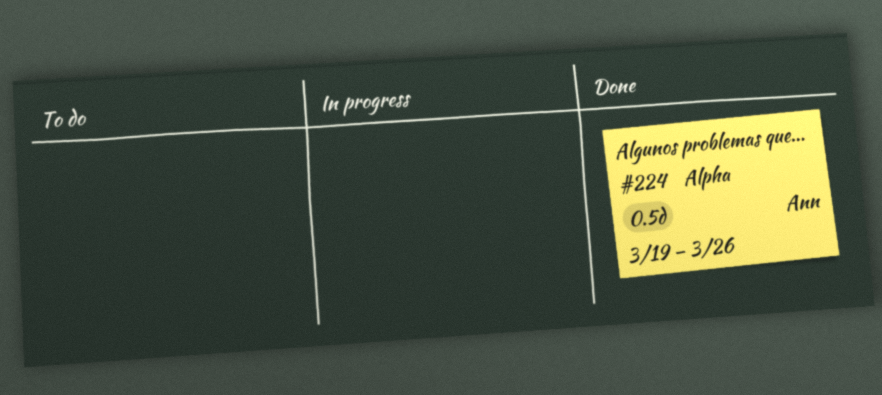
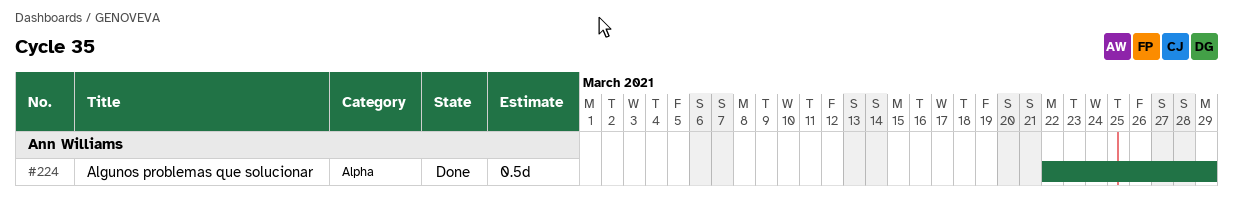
#224, start: Mar 19 -> Mar 22
#224, due: Mar 26 -> Mar 29

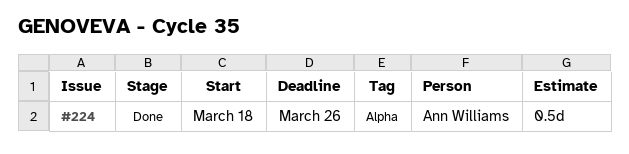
#224, start: Mar 22 -> Mar 18
#224, due: Mar 29 -> Mar 26

